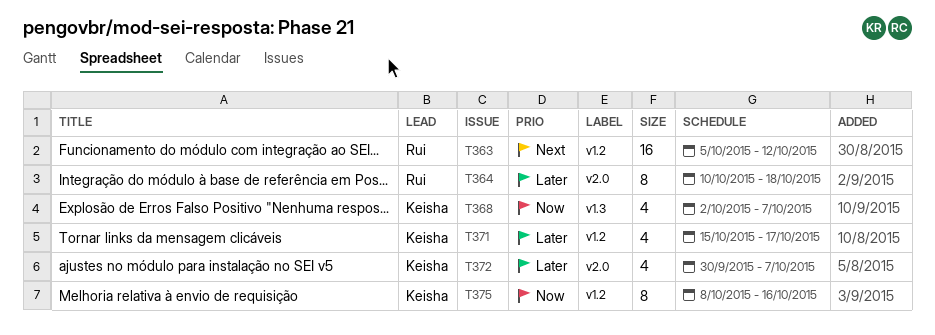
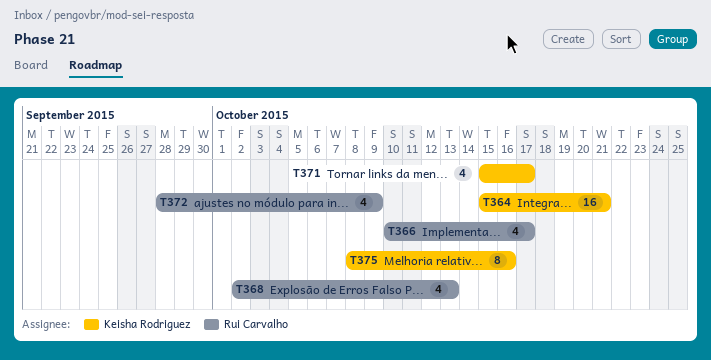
T363: present -> none
T364, owner: Rui Carvalho -> Keisha Rodriguez
T364, estimate: 8 -> 16
T364, start: Oct 10 -> Oct 15
T364, due: Oct 18 -> Oct 21
T366: none -> present
T368, owner: Keisha Rodriguez -> Rui Carvalho
T368, due: Oct 7 -> Oct 13
T372, owner: Keisha Rodriguez -> Rui Carvalho
T372, start: Sep 30 -> Sep 28
T372, due: Oct 7 -> Oct 9

